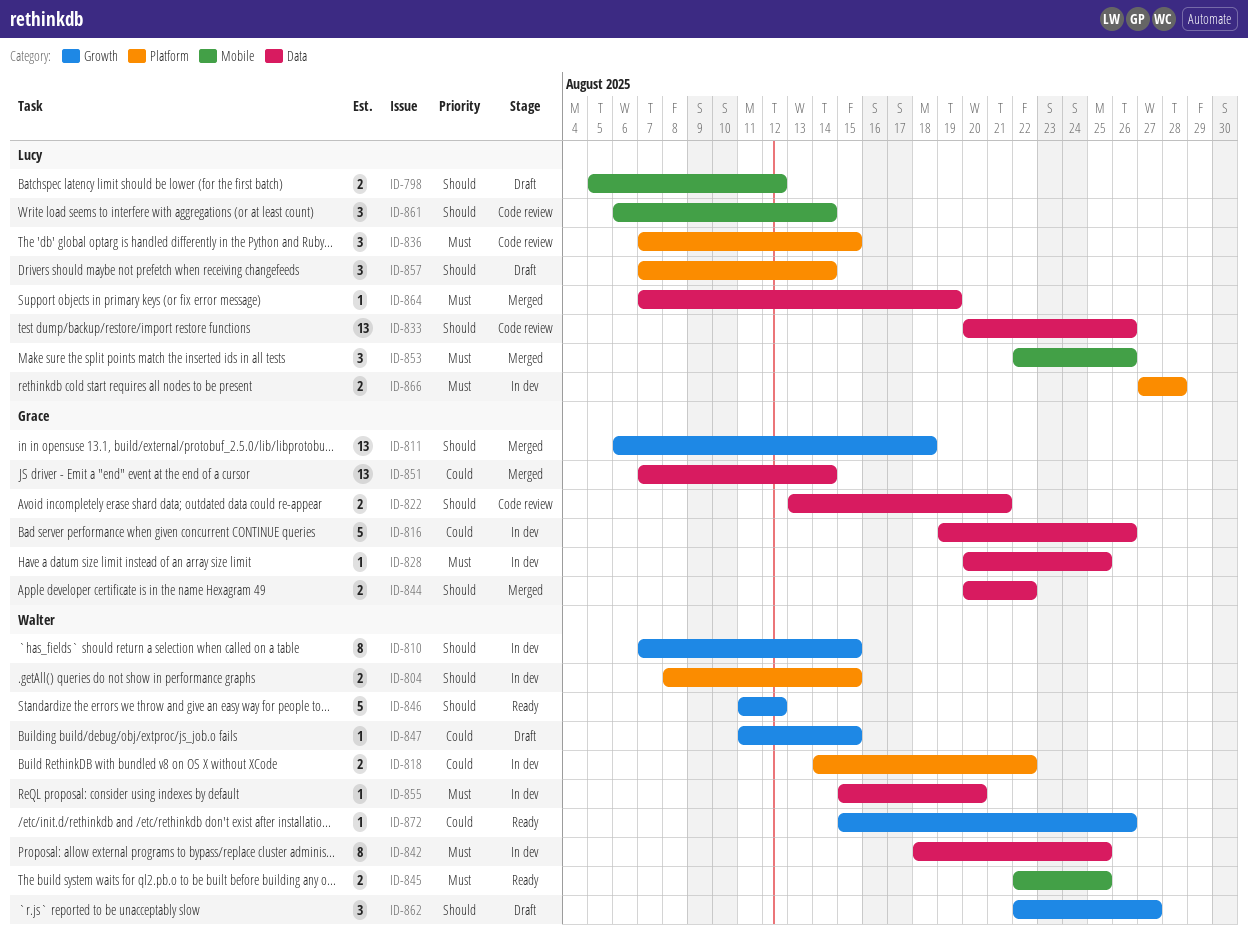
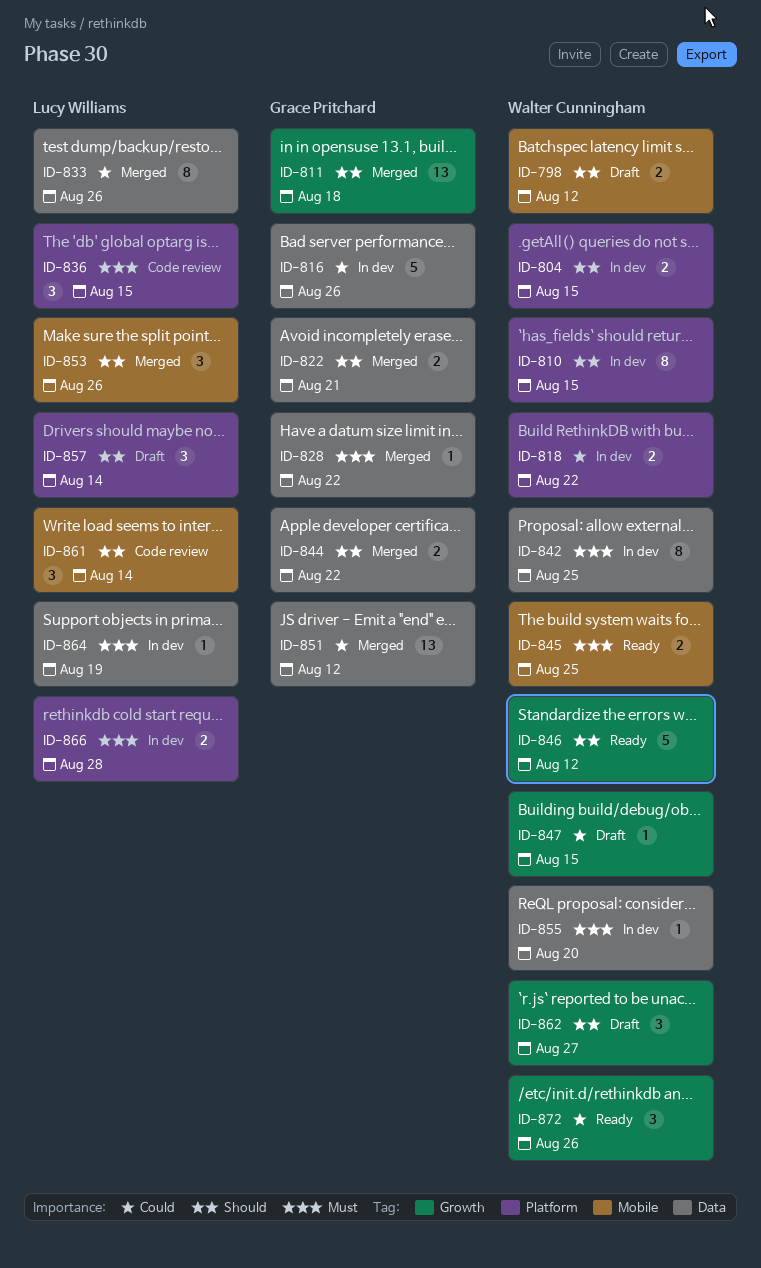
ID-798, owner: Lucy Williams -> Walter Cunningham
ID-810, label: Growth -> Platform
ID-822, status: Code review -> Merged
ID-828, status: In dev -> Merged
ID-828, due: Aug 25 -> Aug 22
ID-833, status: Code review -> Merged
ID-833, priority: Should -> Could
ID-833, estimate: 13 -> 8
ID-851, due: Aug 14 -> Aug 12
ID-853, priority: Must -> Should
ID-864, status: Merged -> In dev
ID-872, estimate: 1 -> 3

